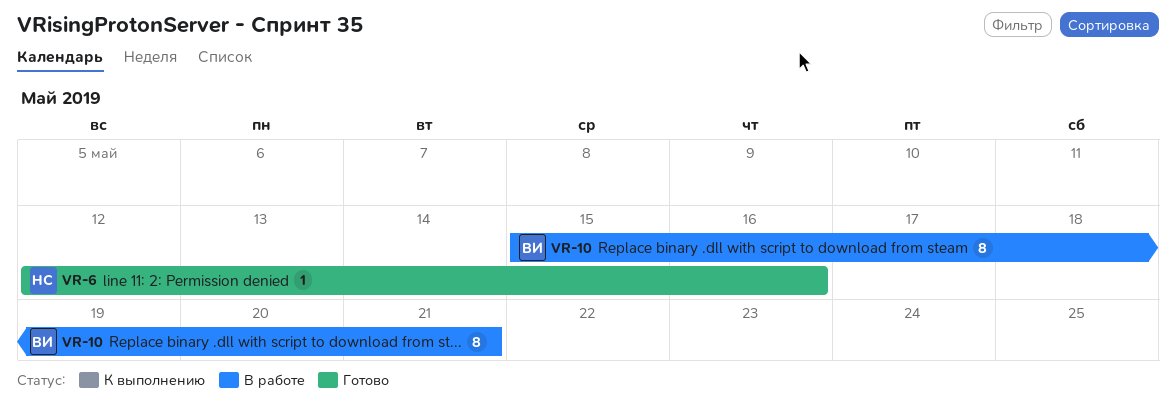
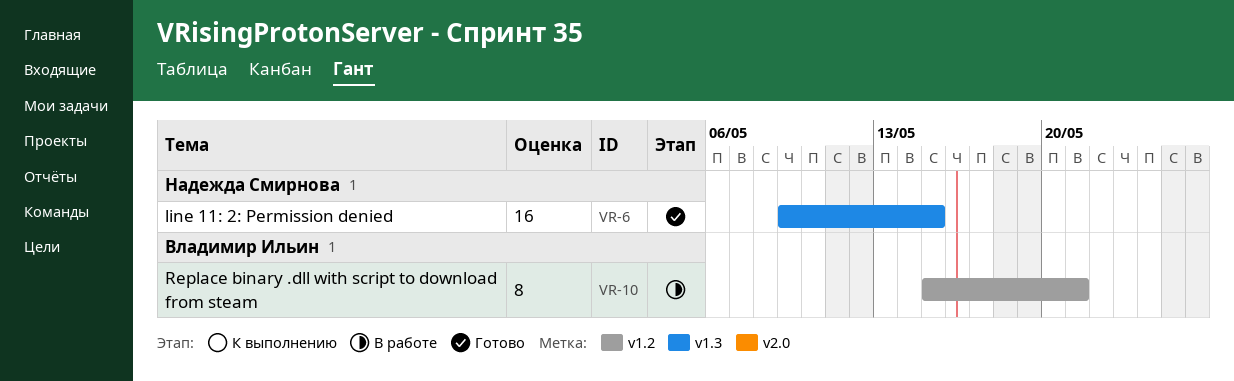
VR-6, estimate: 1 -> 16
VR-6, start: May 12 -> May 9
VR-6, due: May 16 -> May 15

